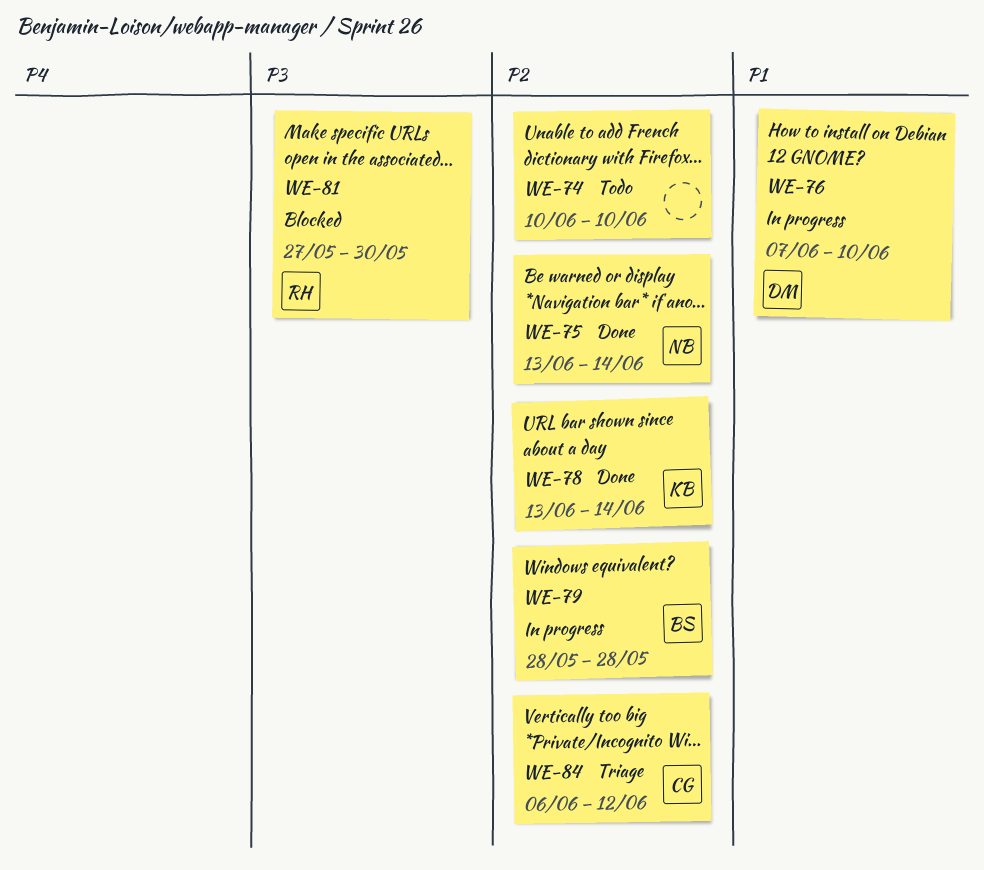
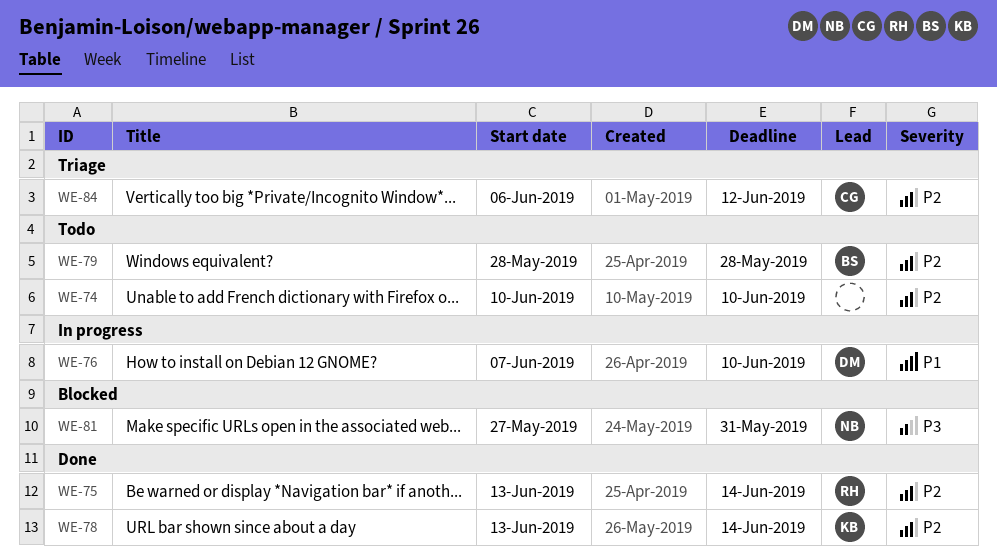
WE-75, owner: NB -> RH
WE-79, status: In progress -> Todo
WE-81, owner: RH -> NB
WE-81, due: May 30 -> May 31

